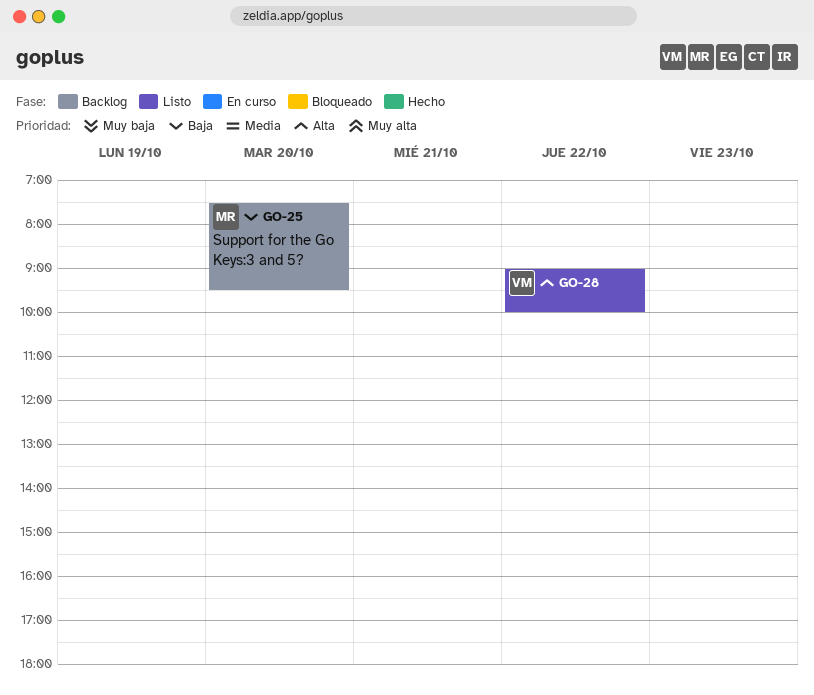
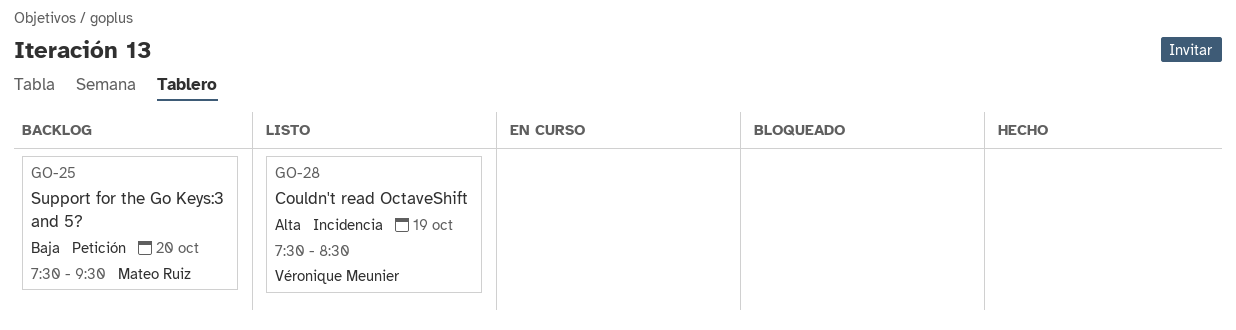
GO-28, day: Oct 22 -> Oct 19
GO-28, begins: 09:00 -> 07:30
GO-28, ends: 10:00 -> 08:30

